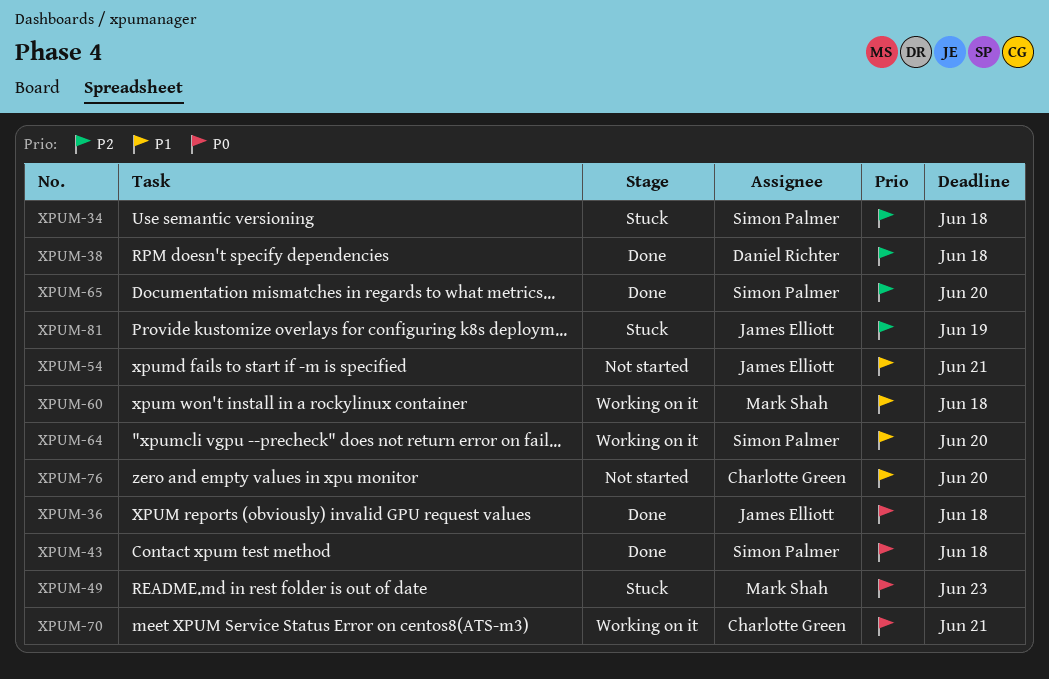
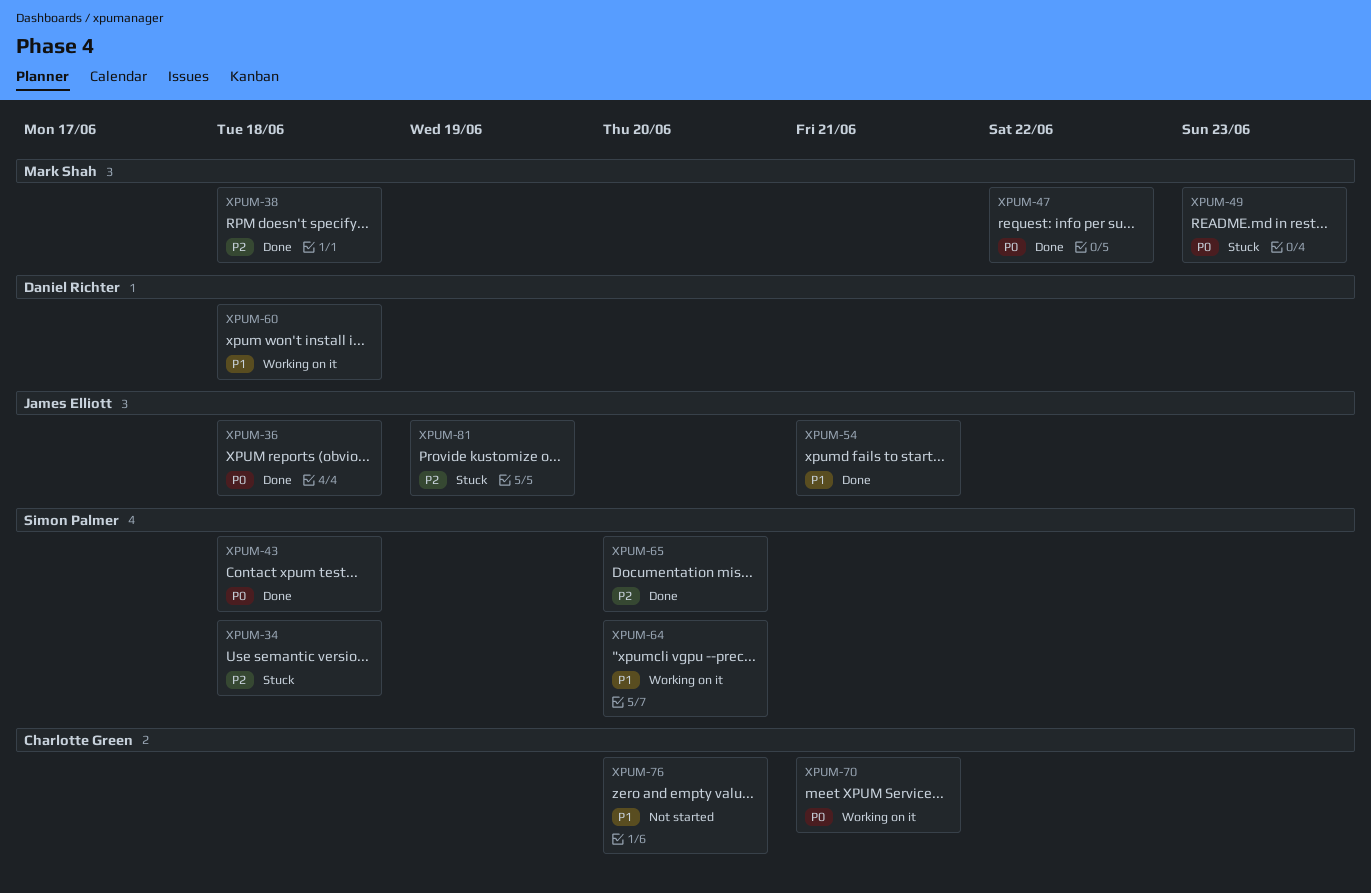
XPUM-38, owner: Daniel Richter -> Mark Shah
XPUM-47: none -> present
XPUM-54, status: Not started -> Done
XPUM-60, owner: Mark Shah -> Daniel Richter

